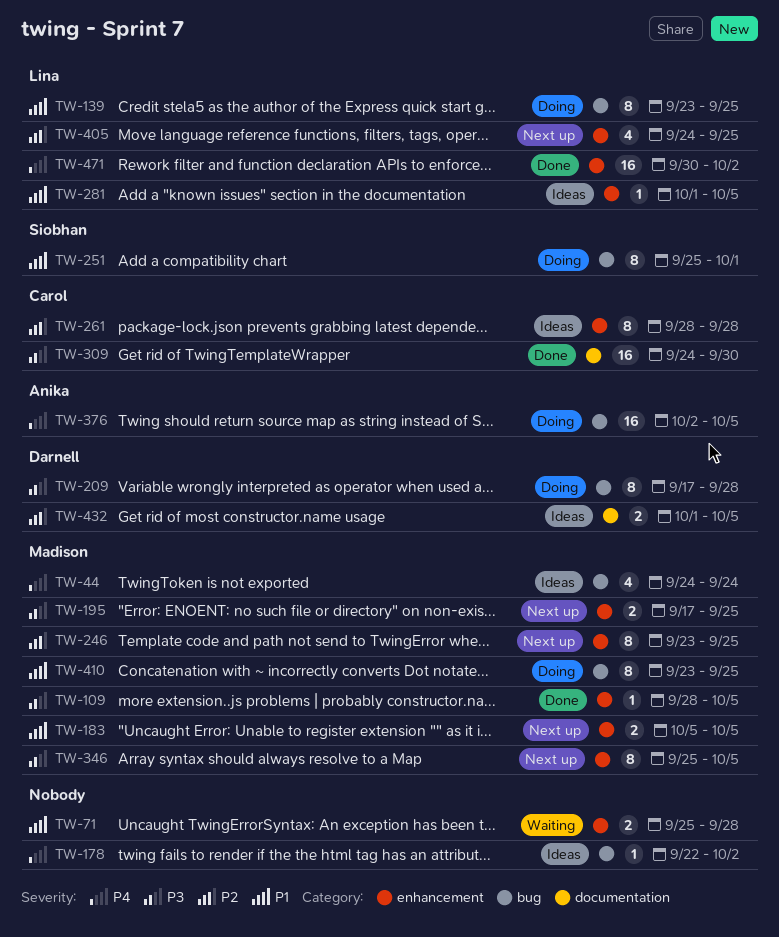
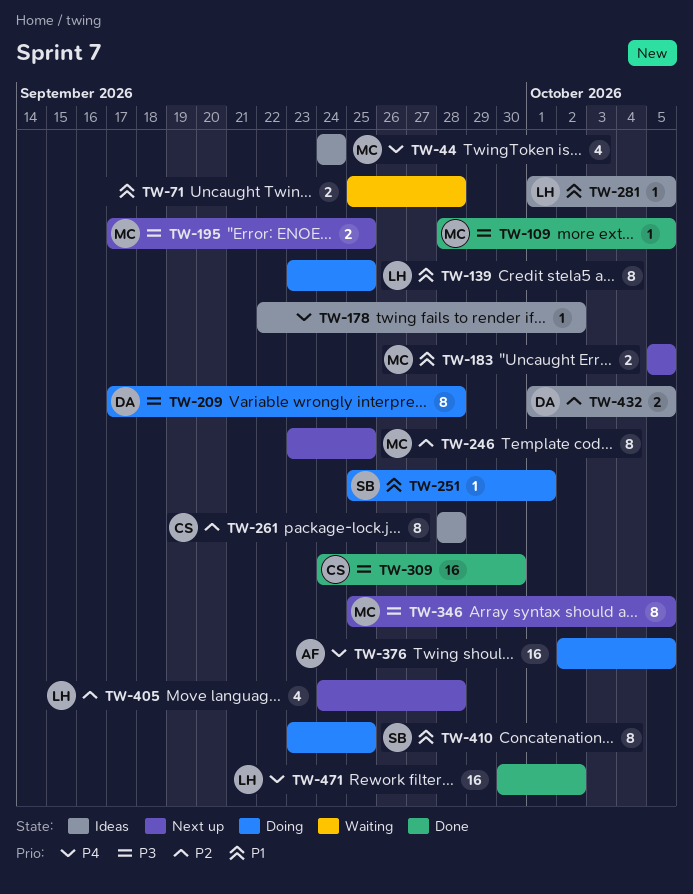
TW-251, estimate: 8 -> 1
TW-405, due: Sep 25 -> Sep 28
TW-410, owner: Madison -> Siobhan

